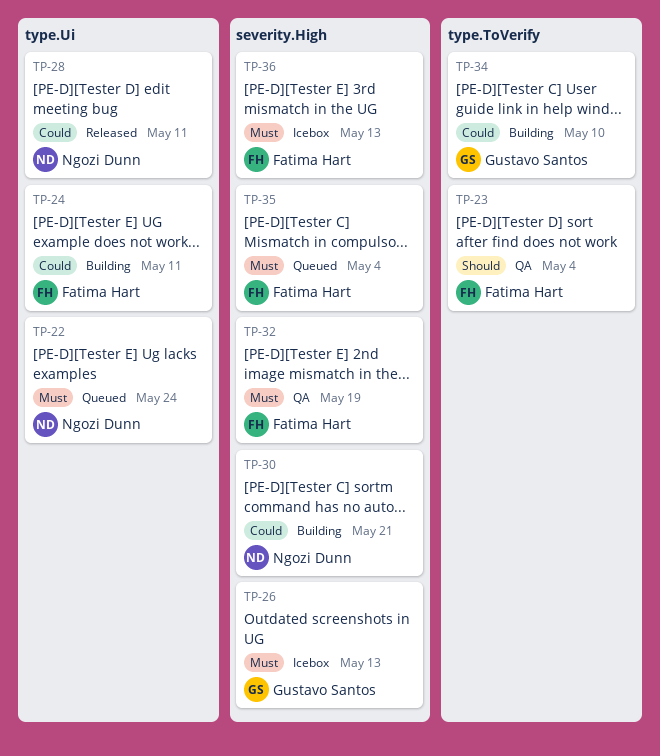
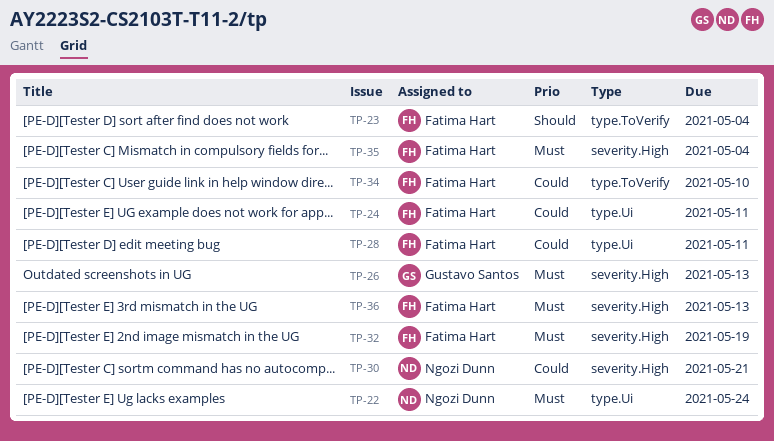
TP-28, owner: Ngozi Dunn -> Fatima Hart
TP-34, owner: Gustavo Santos -> Fatima Hart

